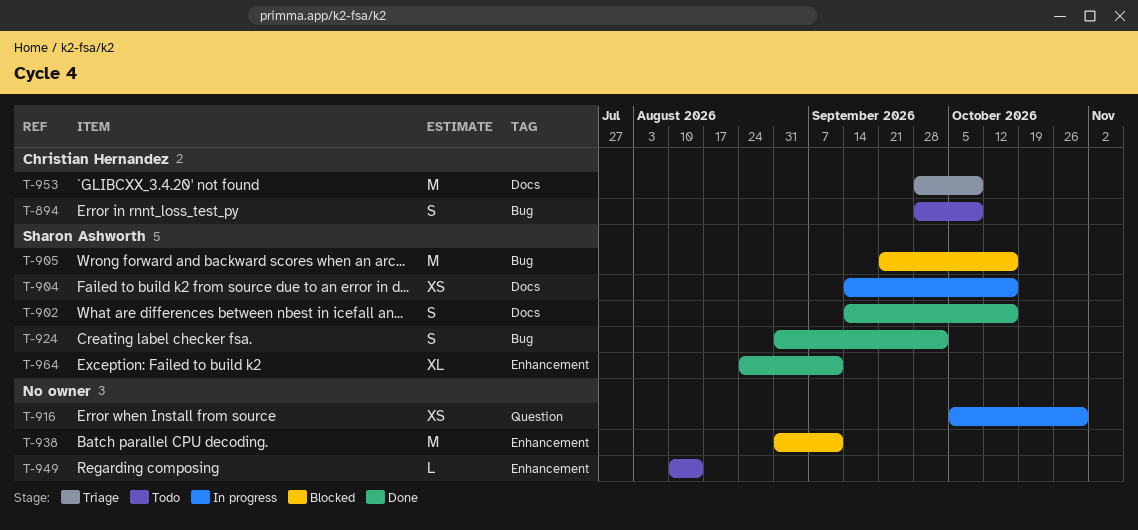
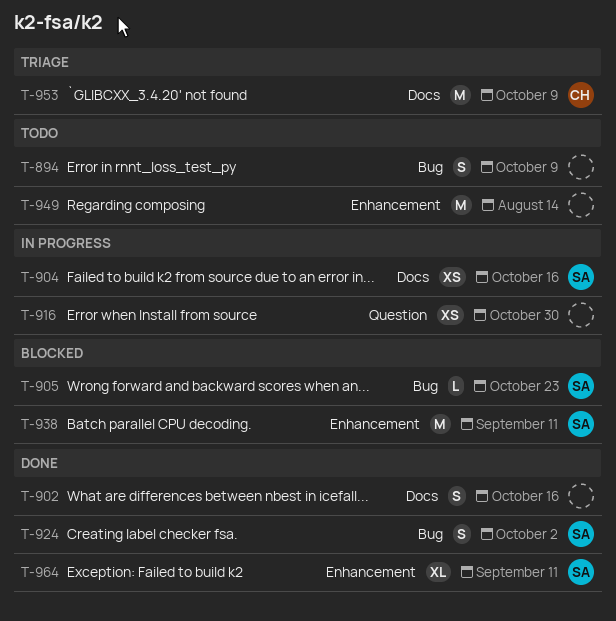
T-894, owner: Christian Hernandez -> none
T-902, owner: Sharon Ashworth -> none
T-905, estimate: M -> L
T-905, due: Oct 16 -> Oct 23
T-938, owner: none -> Sharon Ashworth
T-949, estimate: L -> M

